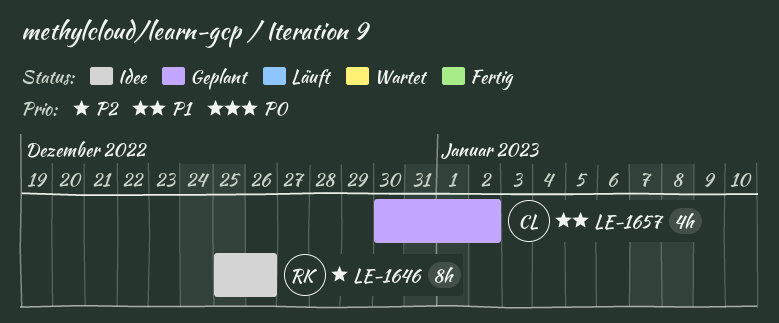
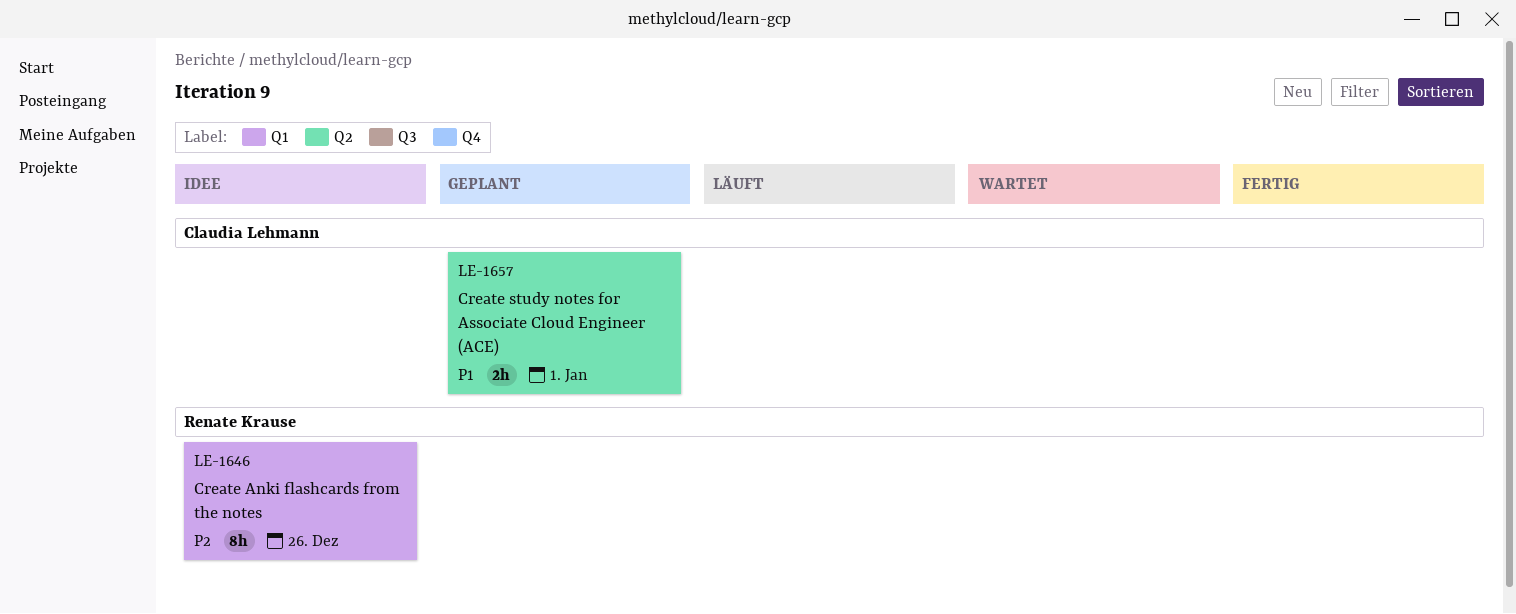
LE-1657, estimate: 4h -> 2h
LE-1657, due: Jan 2 -> Jan 1

